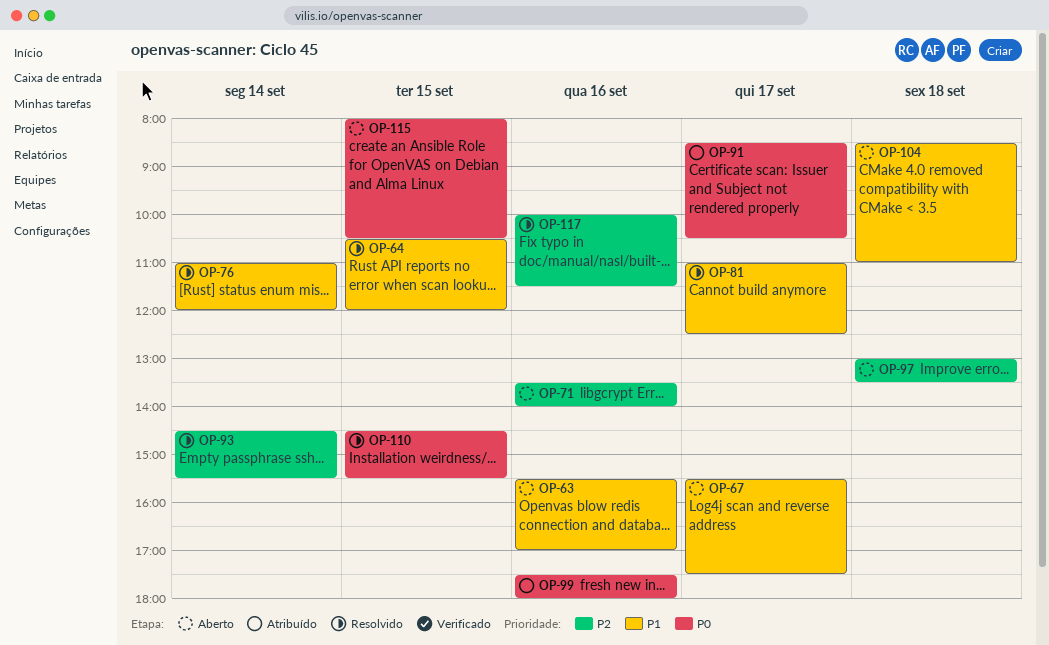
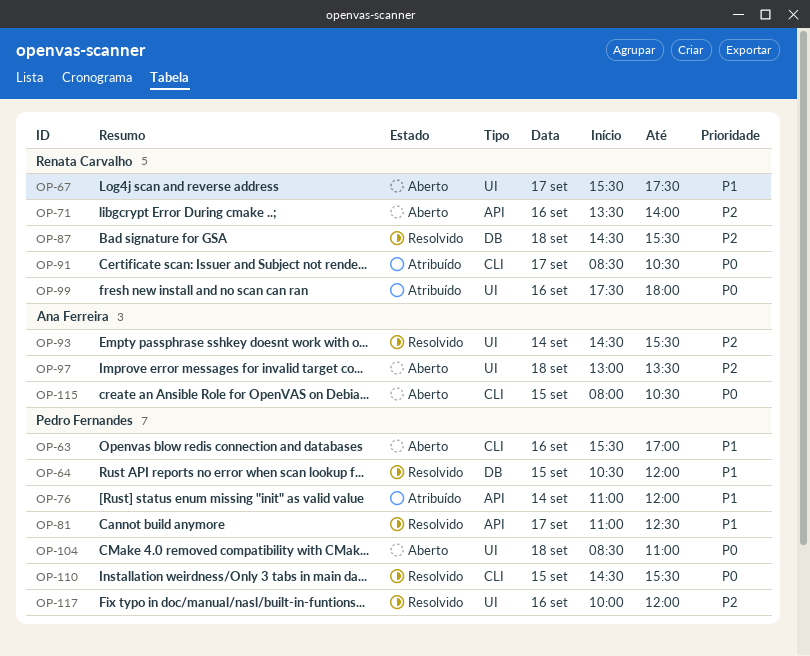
OP-76, status: Resolvido -> Atribuído
OP-87: none -> present
OP-104, priority: P1 -> P0
OP-117, ends: 11:30 -> 12:00

